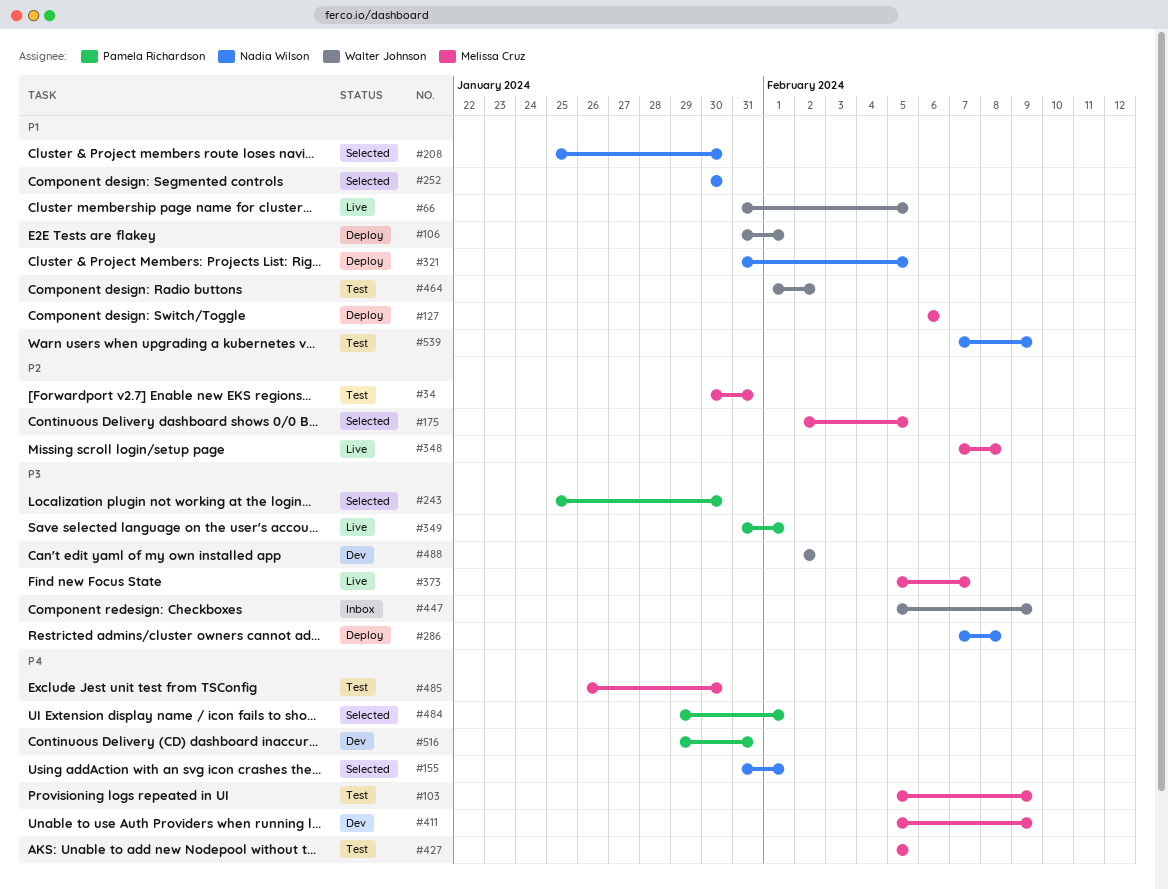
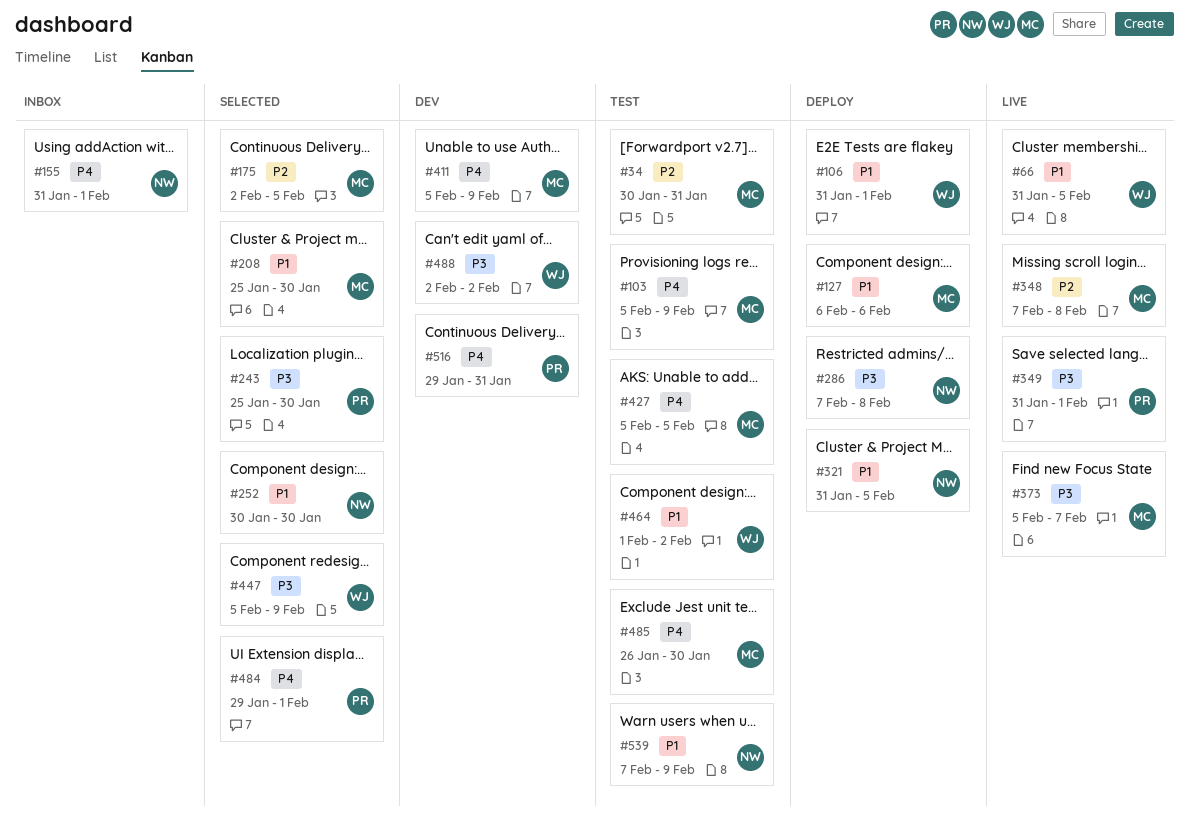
#155, status: Selected -> Inbox
#208, owner: Nadia Wilson -> Melissa Cruz
#447, status: Inbox -> Selected

